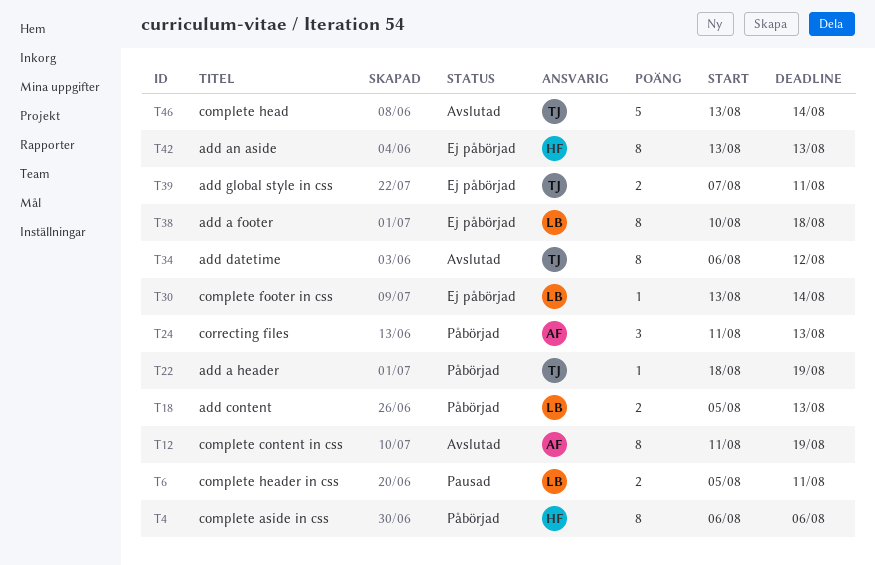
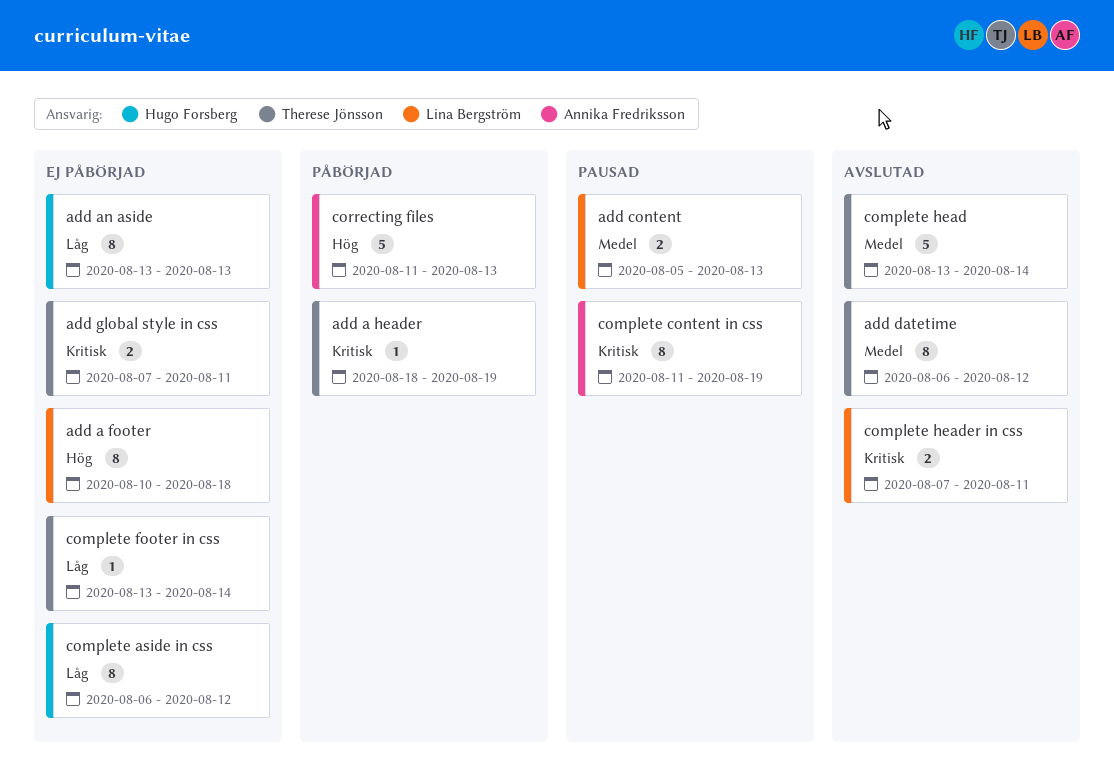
add content, status: Påbörjad -> Pausad
complete aside in css, status: Påbörjad -> Ej påbörjad
complete aside in css, due: Aug 6 -> Aug 12
complete content in css, status: Avslutad -> Pausad
complete footer in css, owner: Lina Bergström -> Therese Jönsson
complete header in css, status: Pausad -> Avslutad
complete header in css, start: Aug 5 -> Aug 7
correcting files, estimate: 3 -> 5

